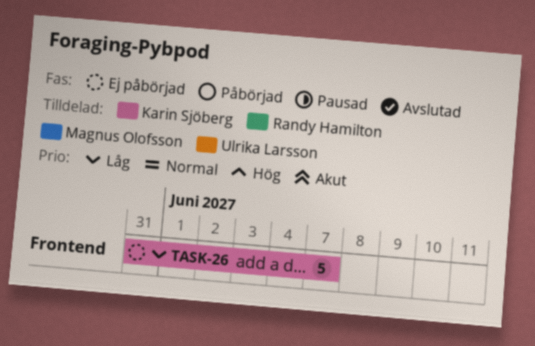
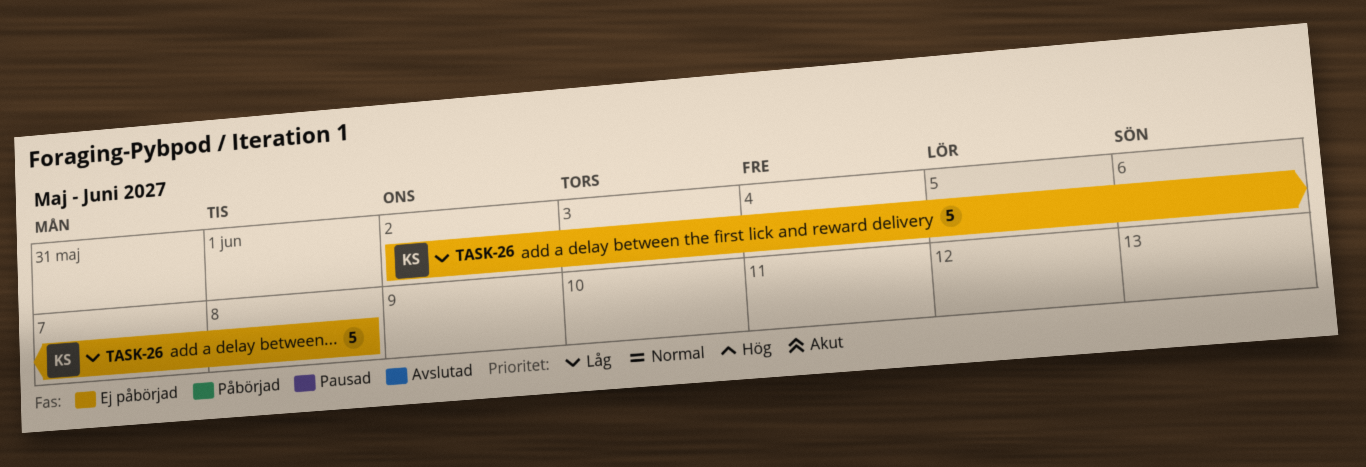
TASK-26, start: May 31 -> Jun 2
TASK-26, due: Jun 7 -> Jun 8

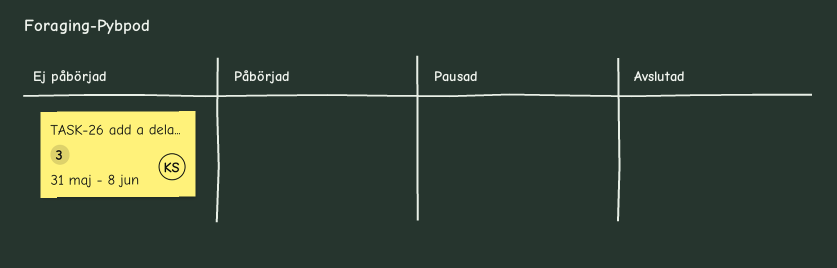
TASK-26, estimate: 5 -> 3
TASK-26, start: Jun 2 -> May 31

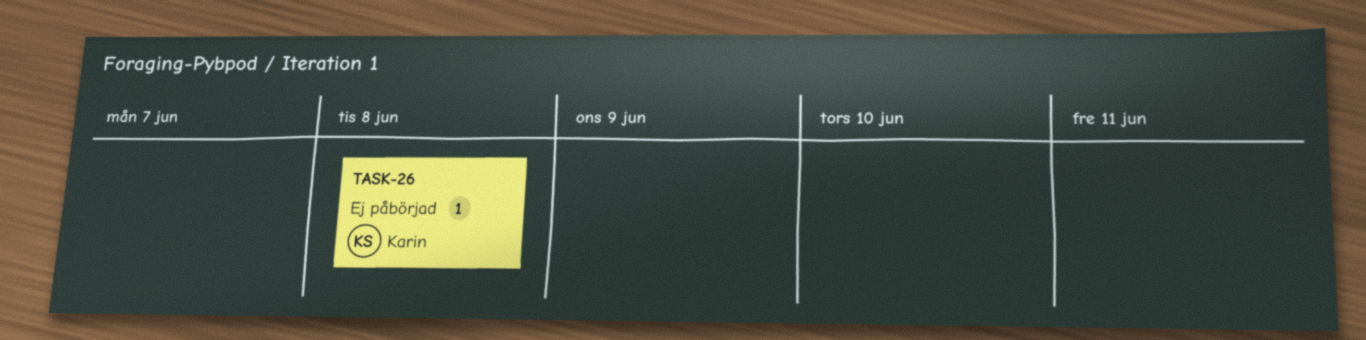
TASK-26, estimate: 3 -> 1

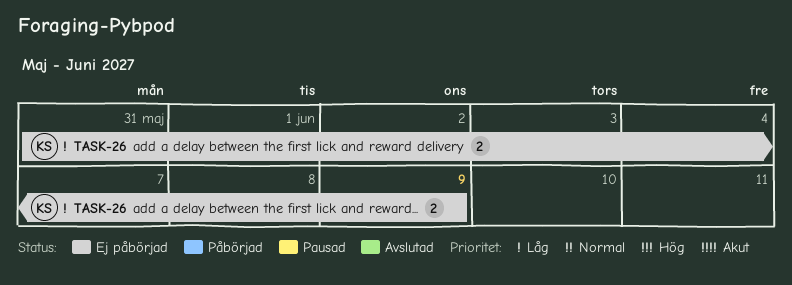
TASK-26, estimate: 1 -> 2
TASK-26, due: Jun 8 -> Jun 9

